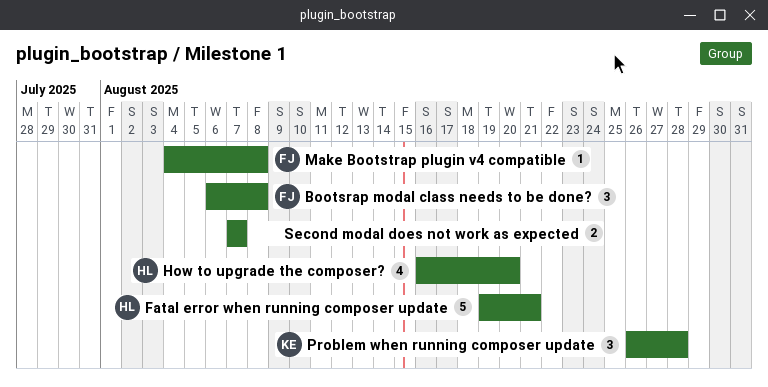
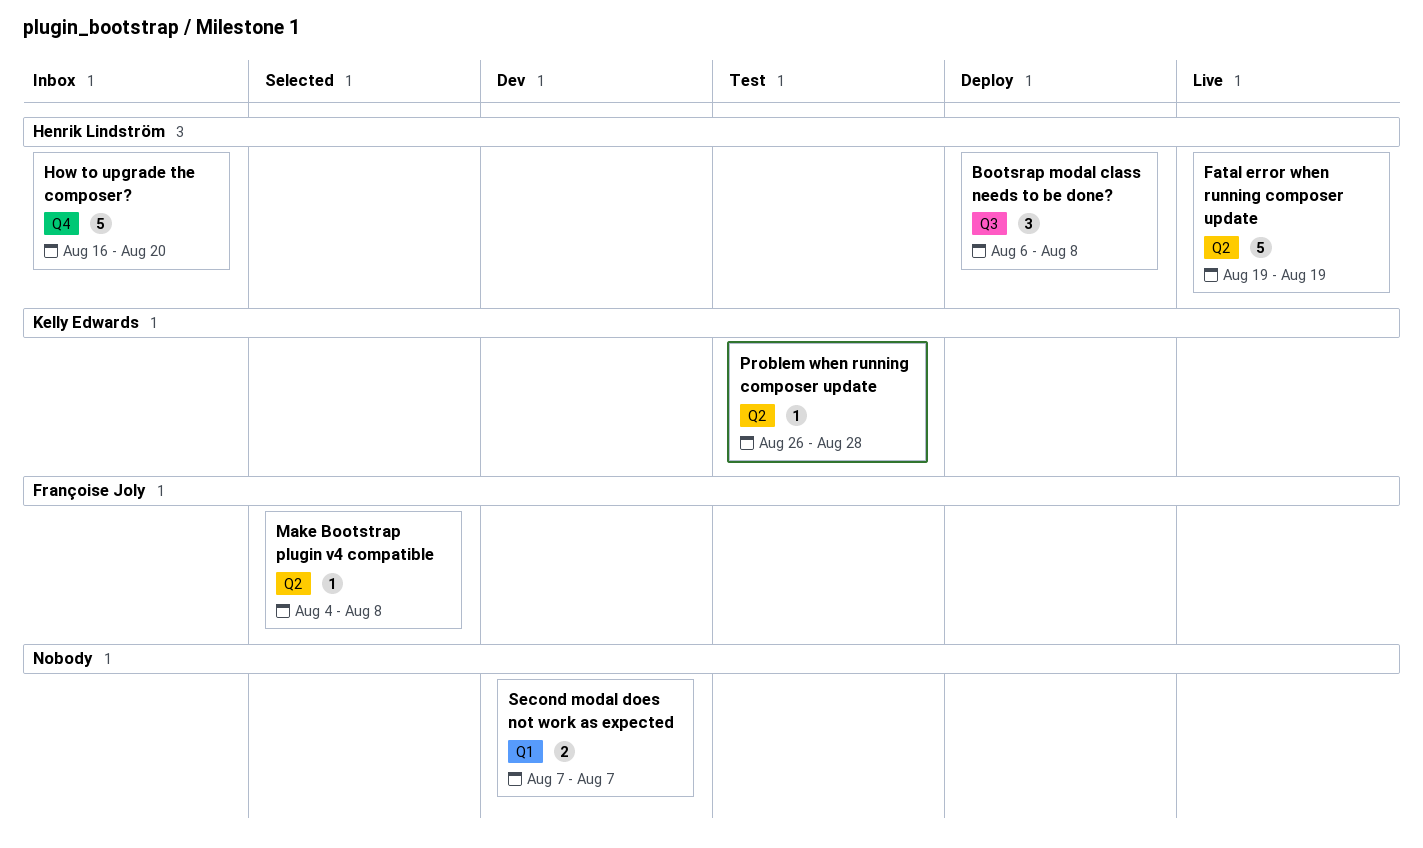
Bootsrap modal class needs to be done?, owner: Françoise Joly -> Henrik Lindström
Fatal error when running composer update, due: Aug 21 -> Aug 19
How to upgrade the composer?, estimate: 4 -> 5
Problem when running composer update, estimate: 3 -> 1

